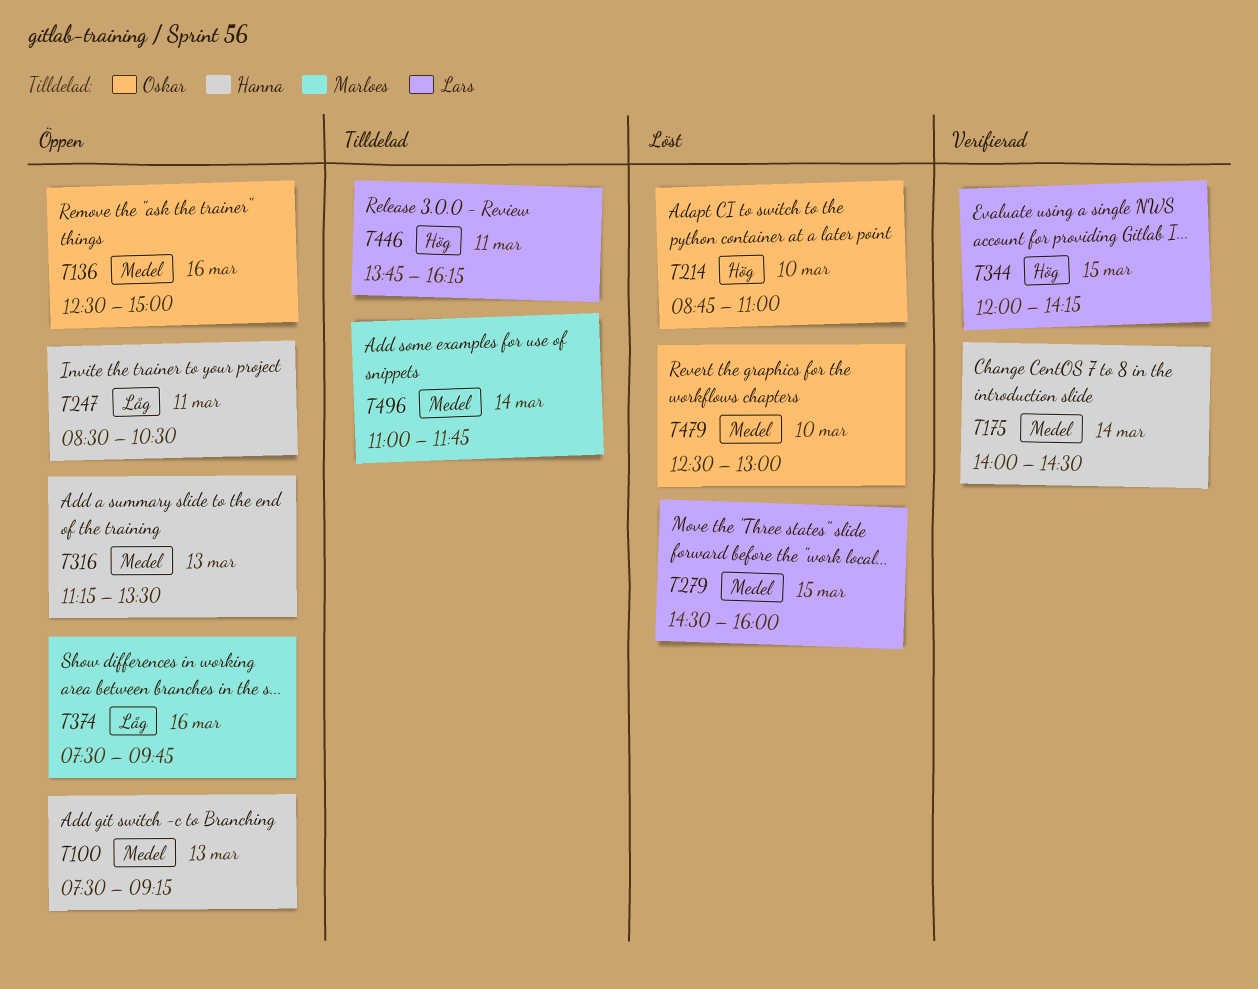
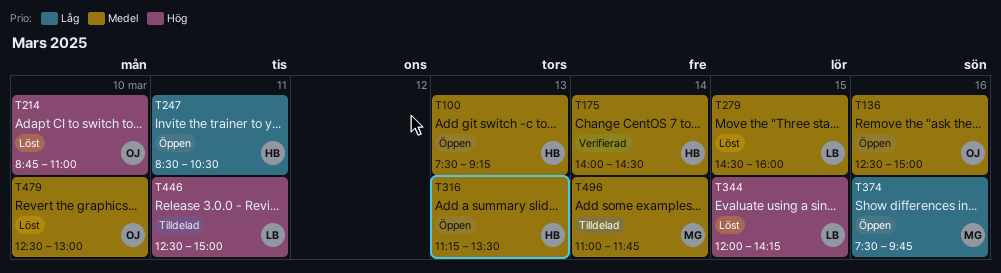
T344, status: Verifierad -> Löst
T446, begins: 13:45 -> 12:30
T446, ends: 16:15 -> 15:00

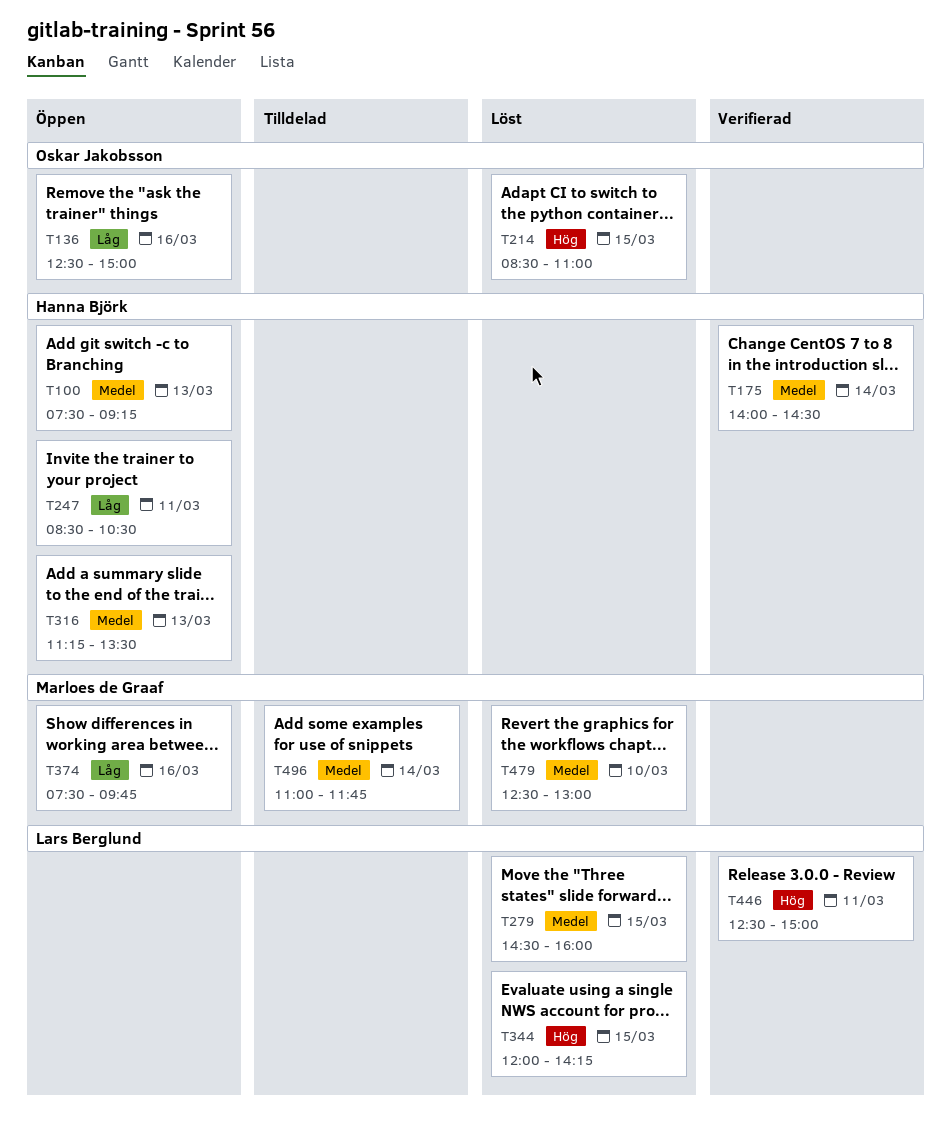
T136, priority: Medel -> Låg
T214, day: Mar 10 -> Mar 15
T214, begins: 08:45 -> 08:30
T446, status: Tilldelad -> Verifierad
T479, owner: Oskar Jakobsson -> Marloes de Graaf

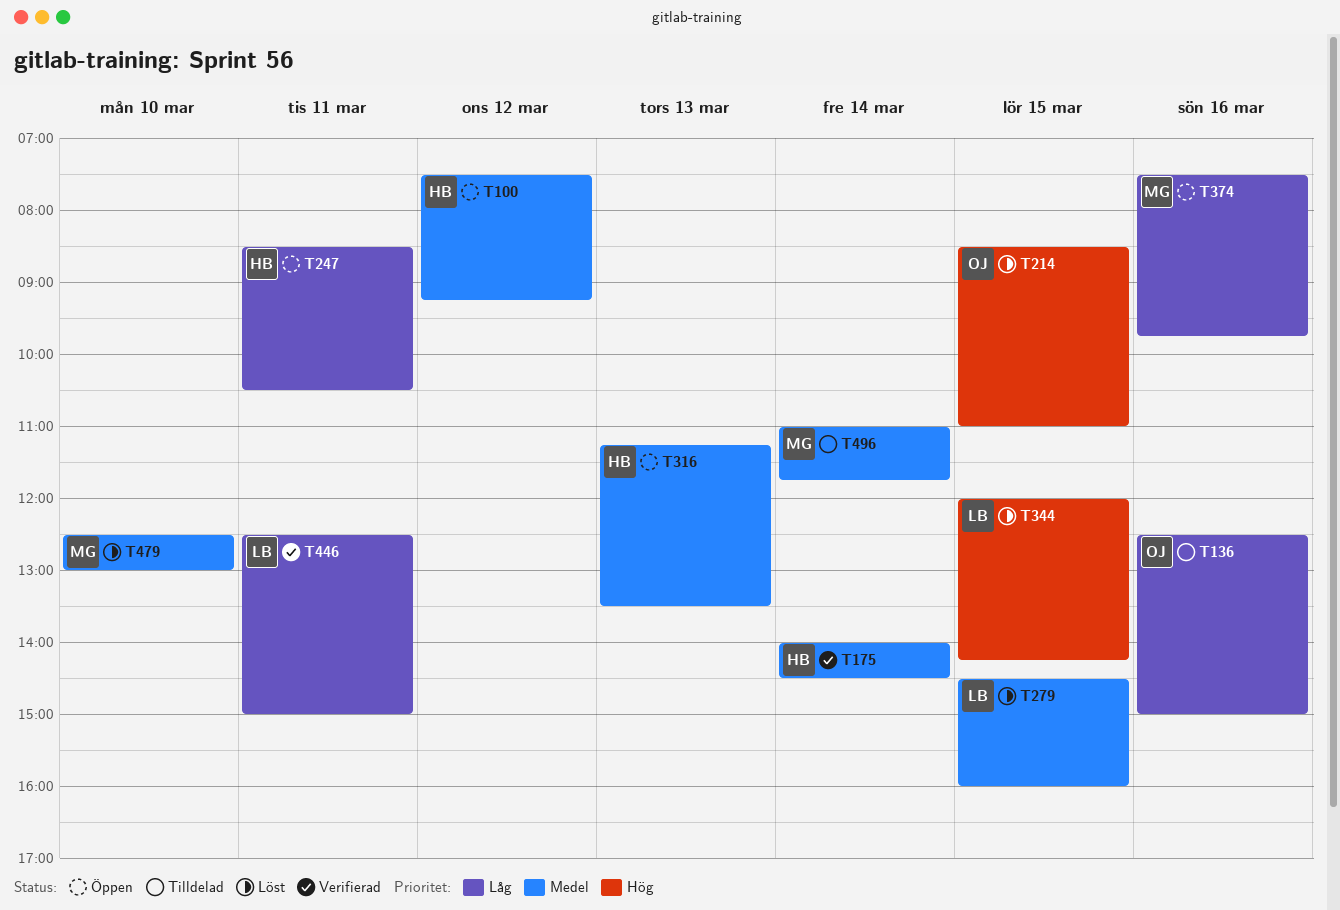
T100, day: Mar 13 -> Mar 12
T136, status: Öppen -> Tilldelad
T446, priority: Hög -> Låg

